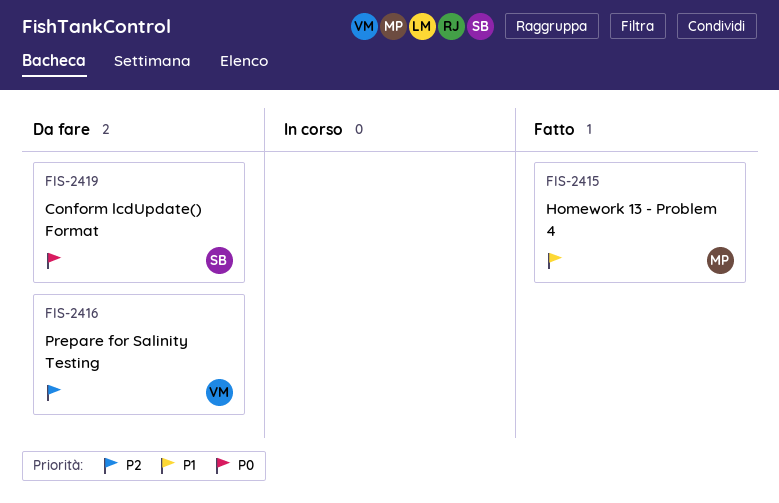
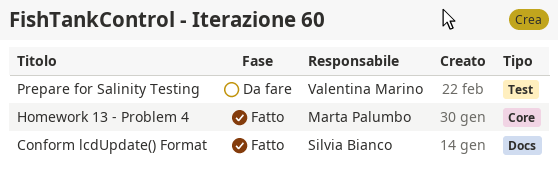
Conform lcdUpdate() Format, status: Da fare -> Fatto

